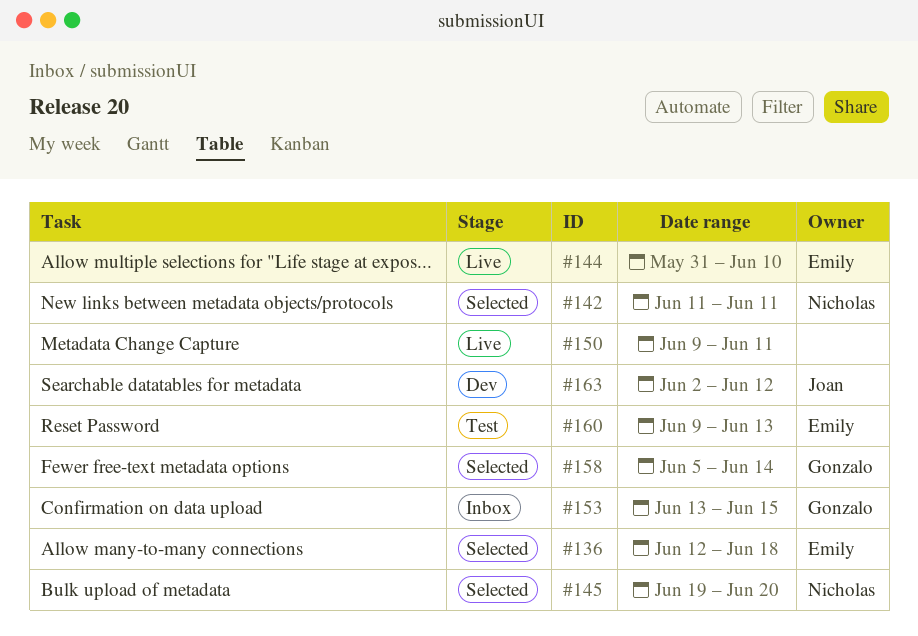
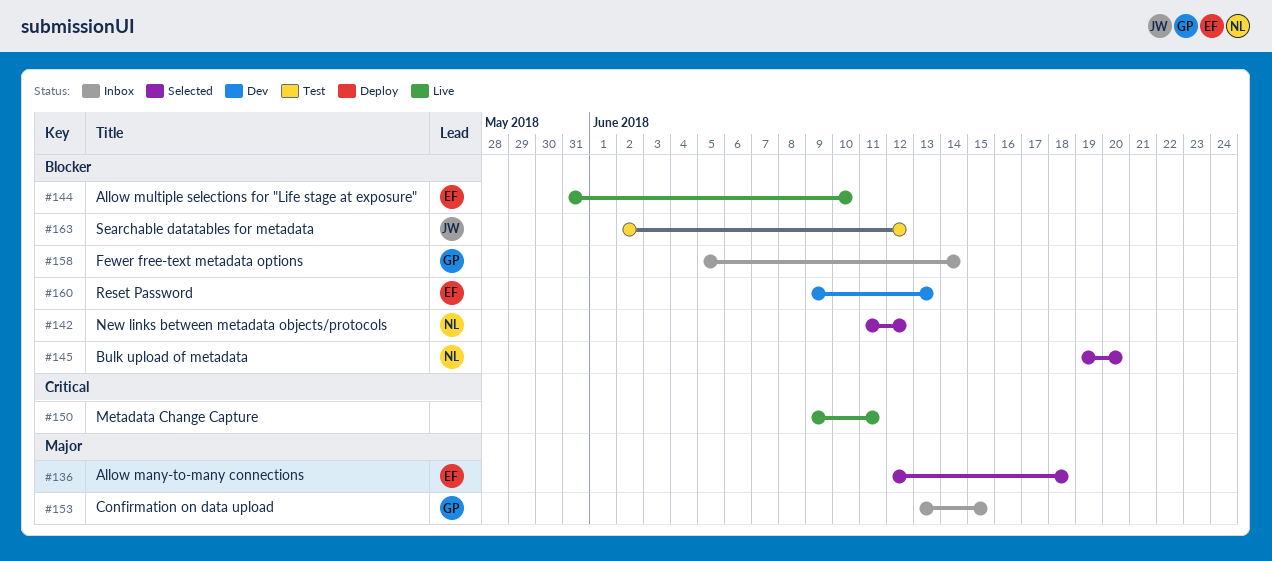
#142, due: Jun 11 -> Jun 12
#158, status: Selected -> Inbox
#160, status: Test -> Dev
#163, status: Dev -> Test

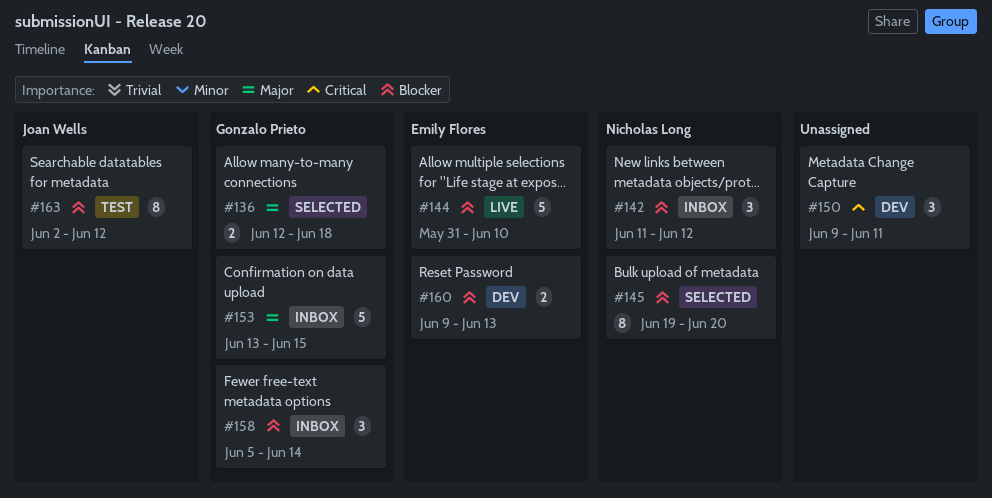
#136, owner: Emily Flores -> Gonzalo Prieto
#142, status: Selected -> Inbox
#150, status: Live -> Dev

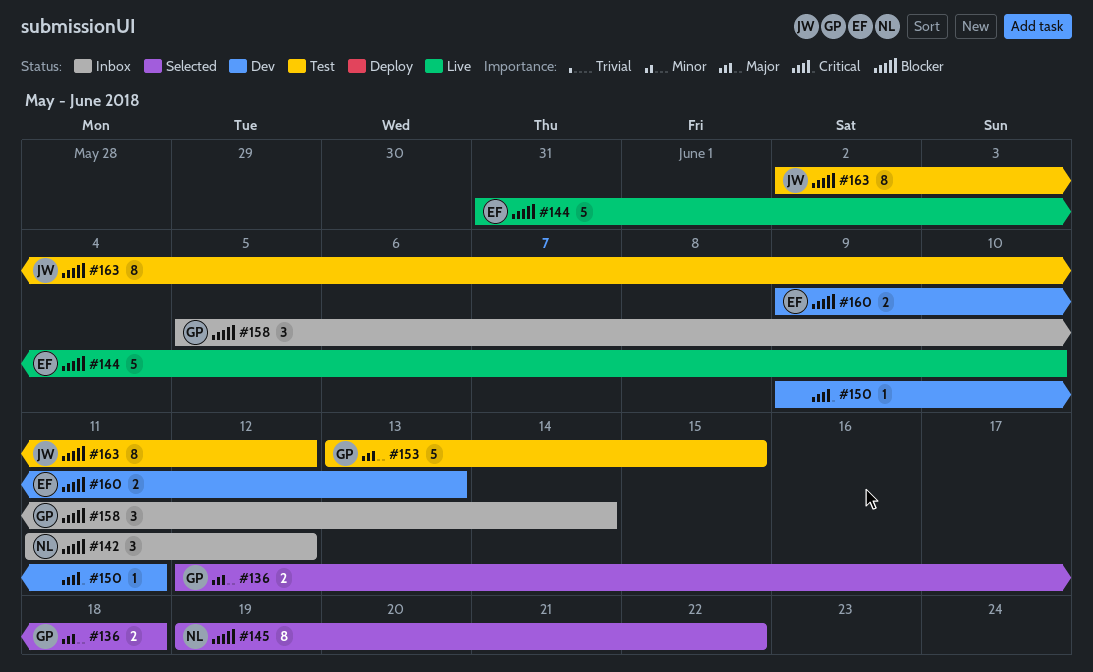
#145, due: Jun 20 -> Jun 22
#150, estimate: 3 -> 1
#153, status: Inbox -> Test

